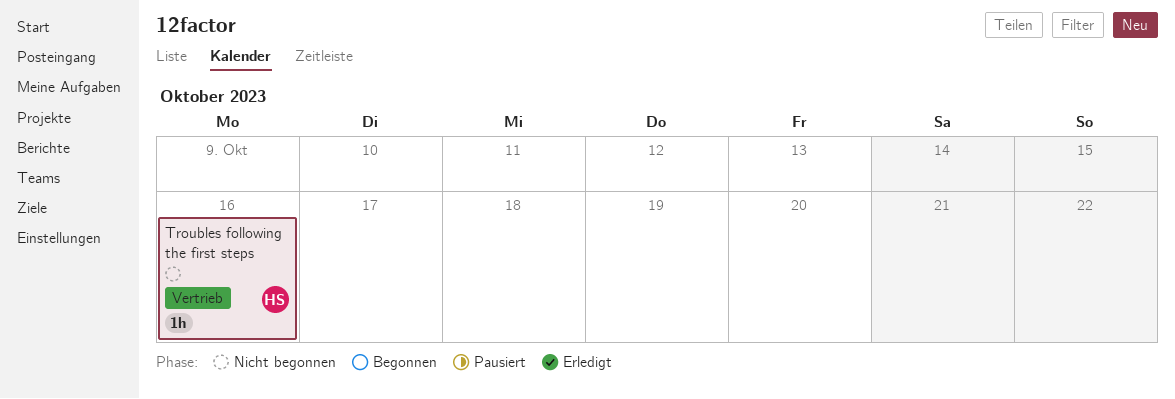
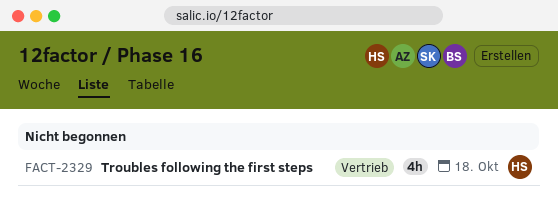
Troubles following the first steps, estimate: 1h -> 4h
Troubles following the first steps, due: Oct 16 -> Oct 18

